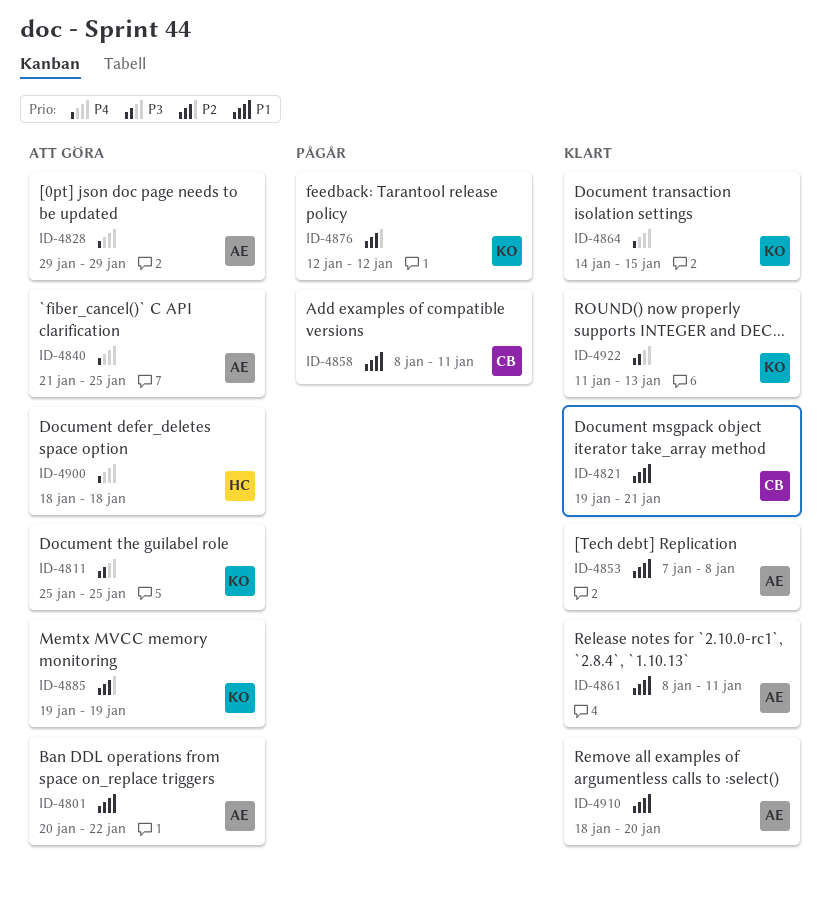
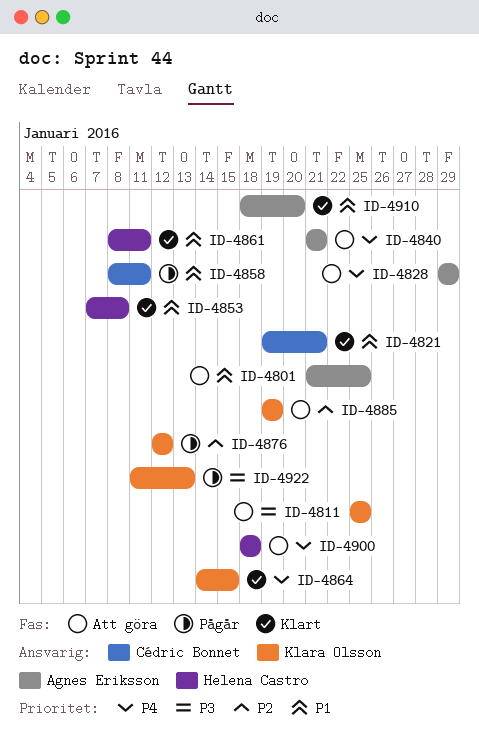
ID-4801, start: Jan 20 -> Jan 21
ID-4801, due: Jan 22 -> Jan 25
ID-4840, due: Jan 25 -> Jan 21
ID-4853, owner: Agnes Eriksson -> Helena Castro
ID-4861, owner: Agnes Eriksson -> Helena Castro
ID-4922, status: Klart -> Pågår

